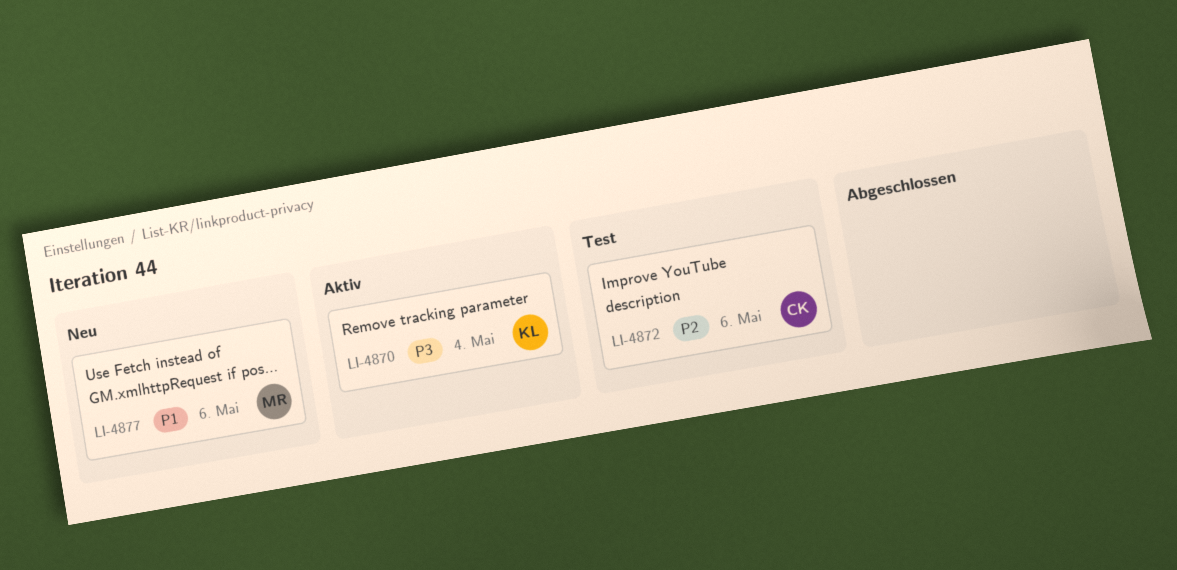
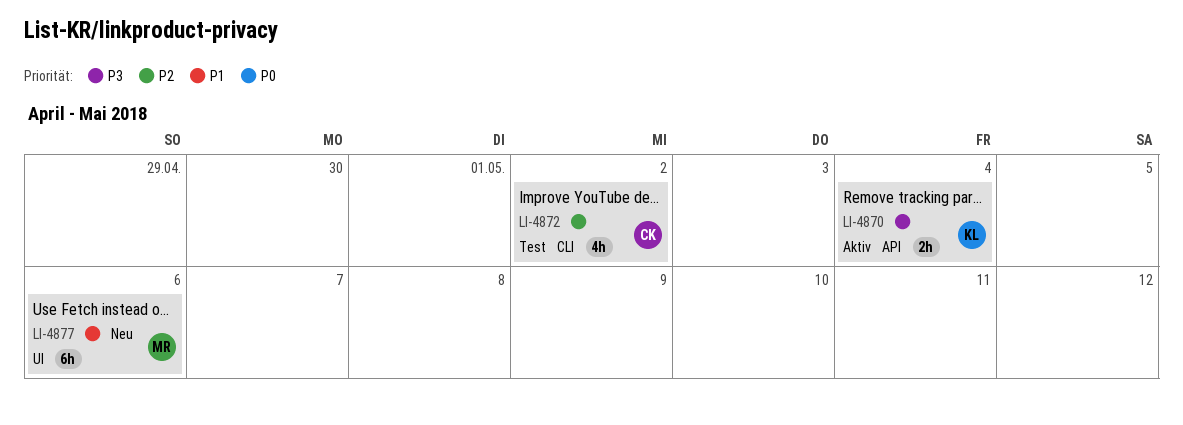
LI-4872, due: May 6 -> May 2

